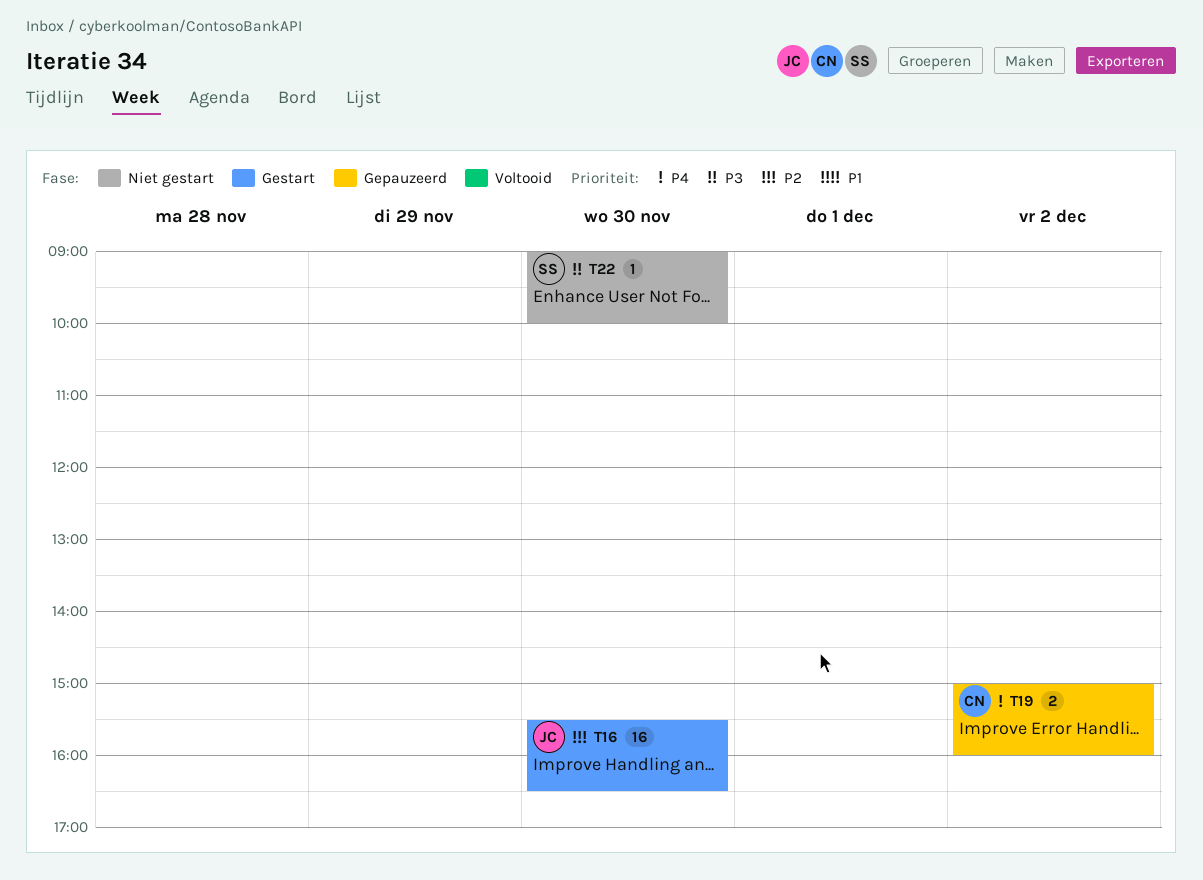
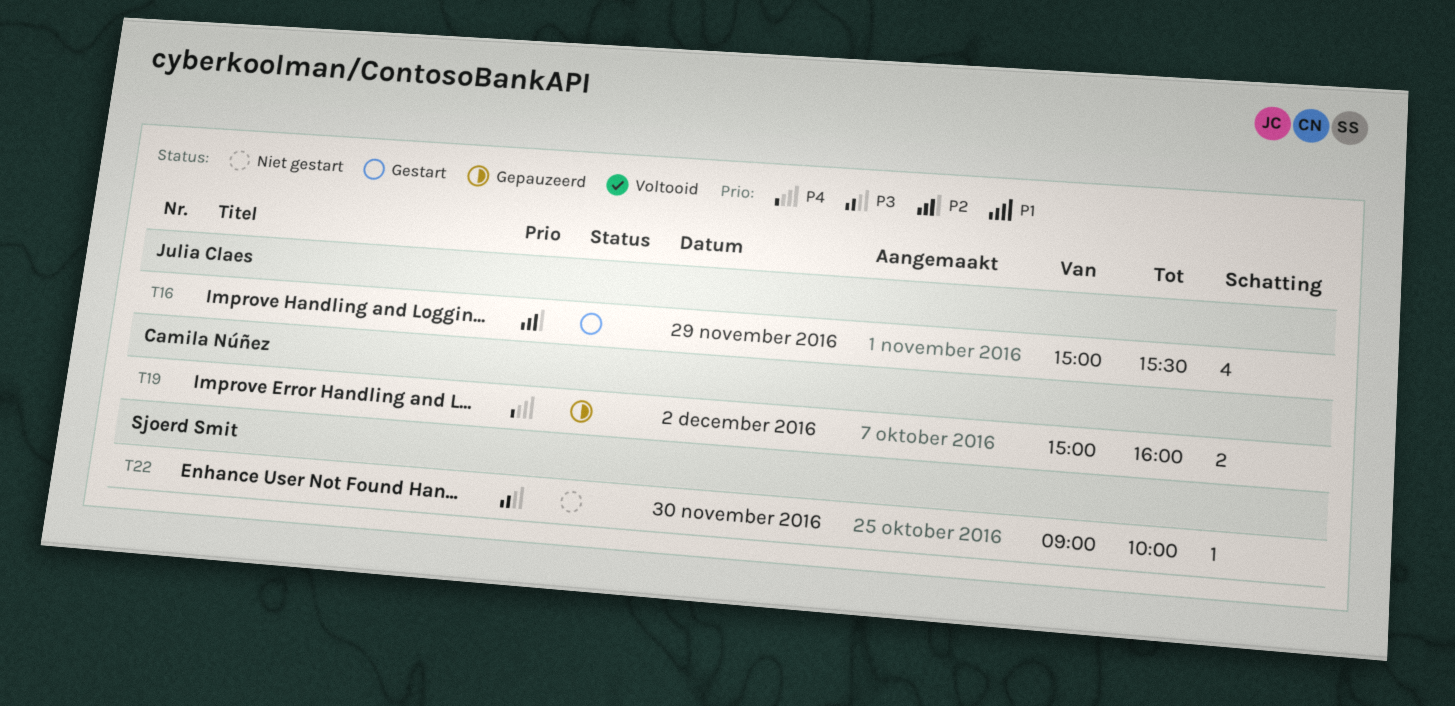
T16, estimate: 16 -> 4
T16, day: Nov 30 -> Nov 29
T16, begins: 15:30 -> 15:00
T16, ends: 16:30 -> 15:30

